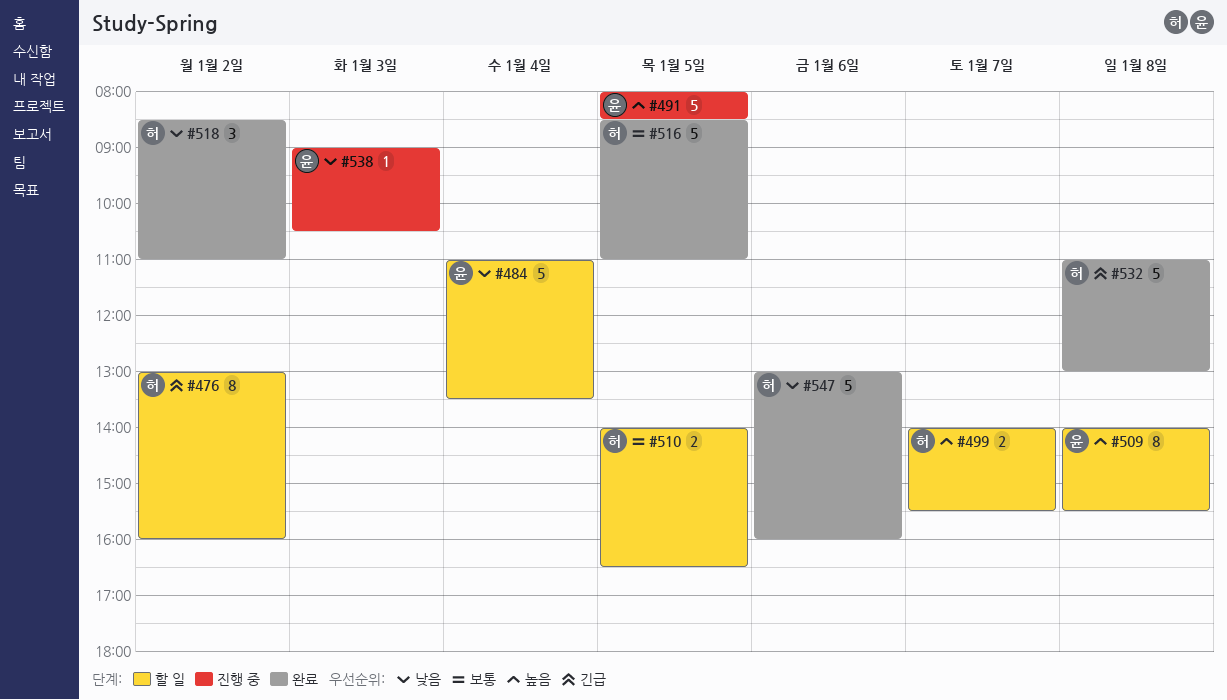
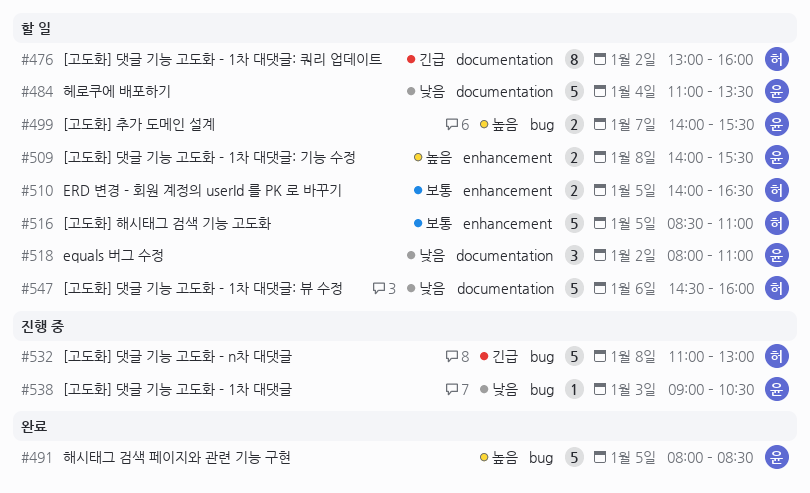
#491, status: 진행 중 -> 완료
#499, owner: 허 -> 윤
#509, estimate: 8 -> 2
#516, status: 완료 -> 할 일
#518, status: 완료 -> 할 일
#518, owner: 허 -> 윤
#518, begins: 08:30 -> 08:00
#532, status: 완료 -> 진행 중
#547, status: 완료 -> 할 일
#547, begins: 13:00 -> 14:30

